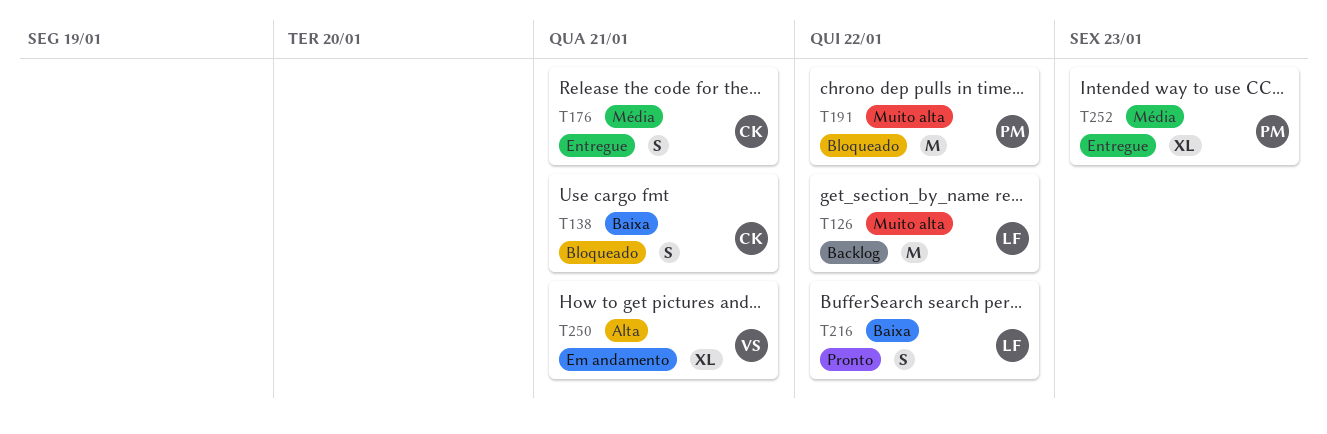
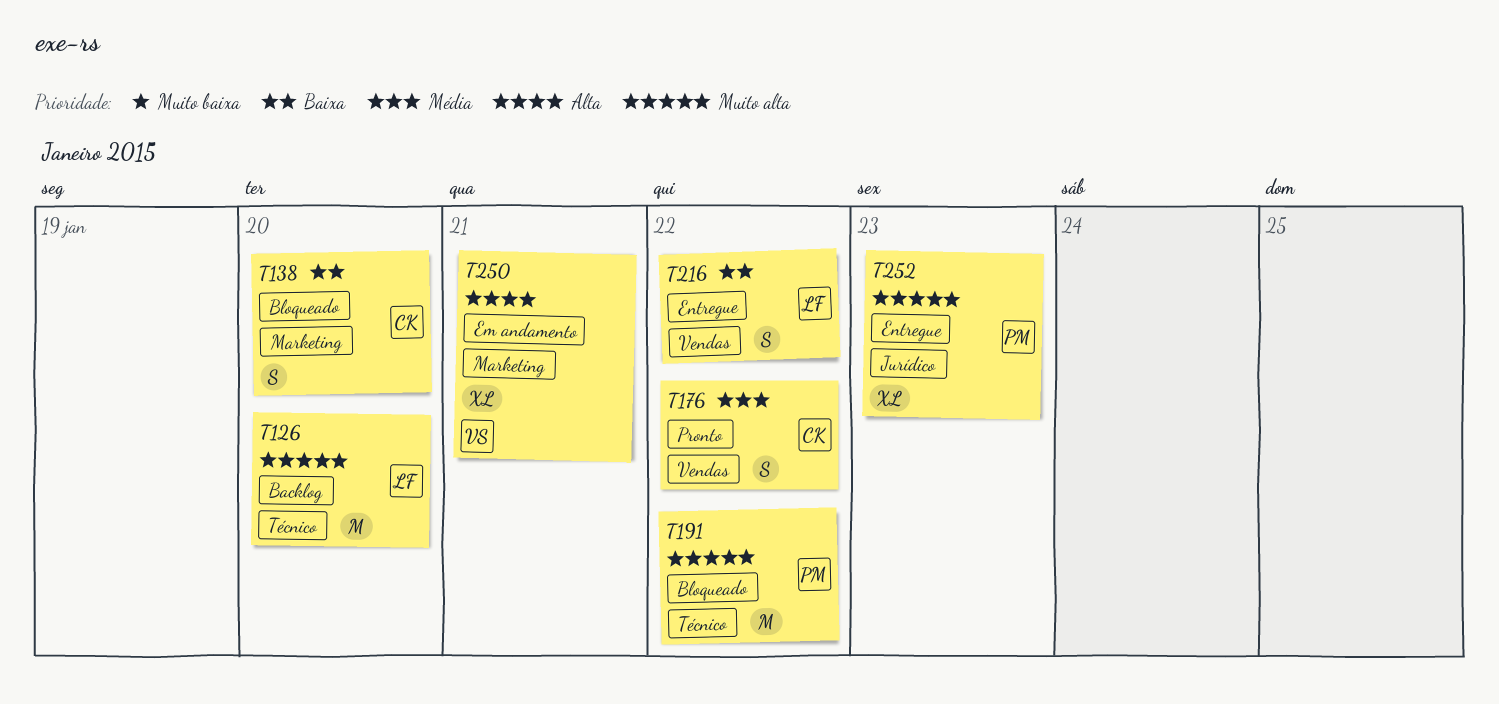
T126, due: Jan 22 -> Jan 20
T138, due: Jan 21 -> Jan 20
T176, status: Entregue -> Pronto
T176, due: Jan 21 -> Jan 22
T216, status: Pronto -> Entregue
T252, priority: Média -> Muito alta

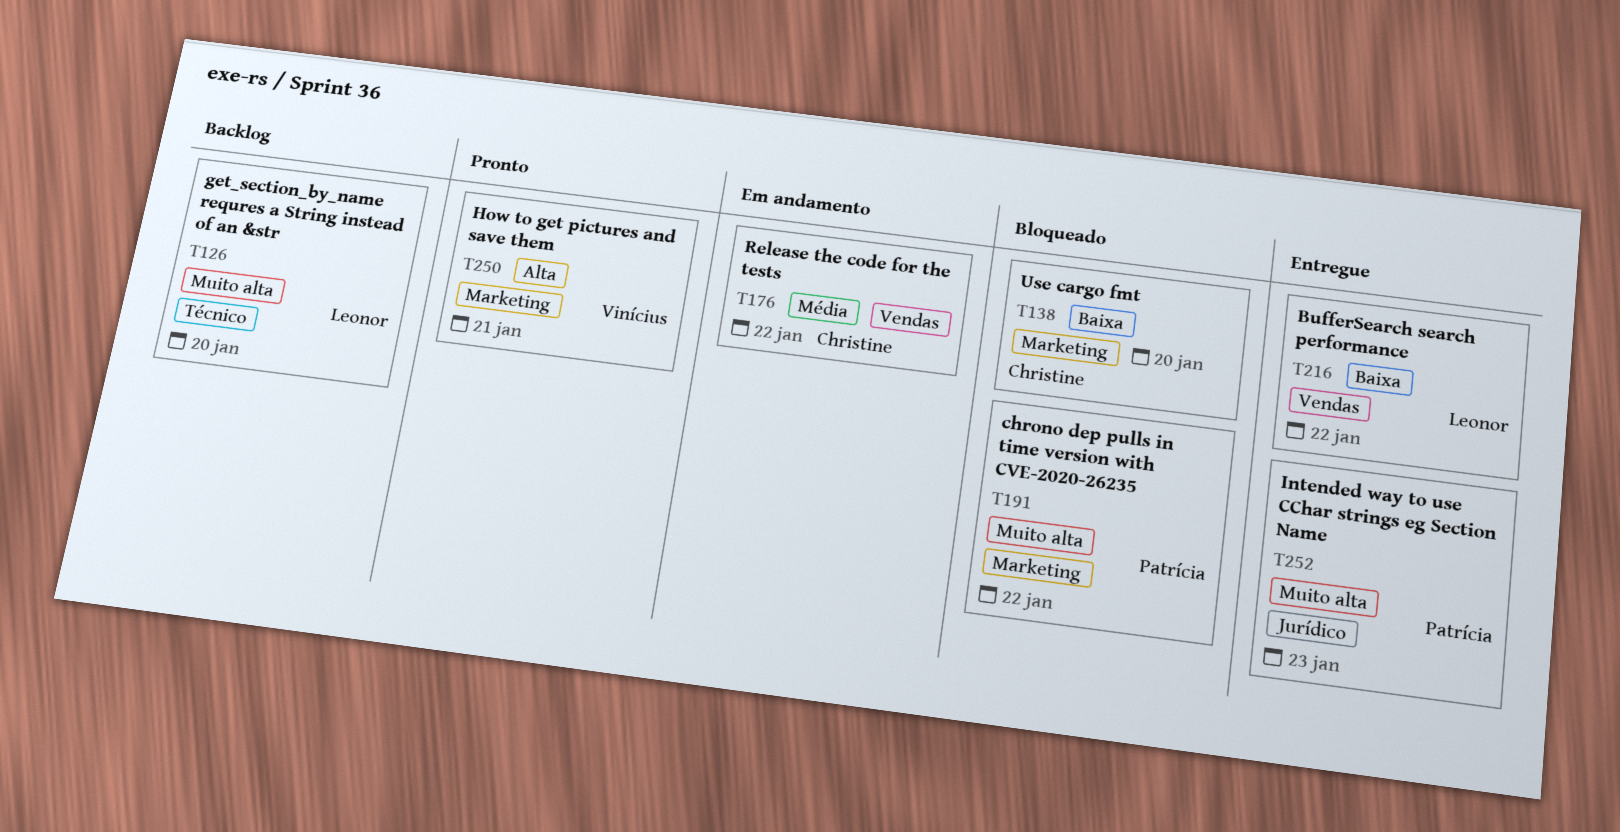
T176, status: Pronto -> Em andamento
T191, label: Técnico -> Marketing
T250, status: Em andamento -> Pronto

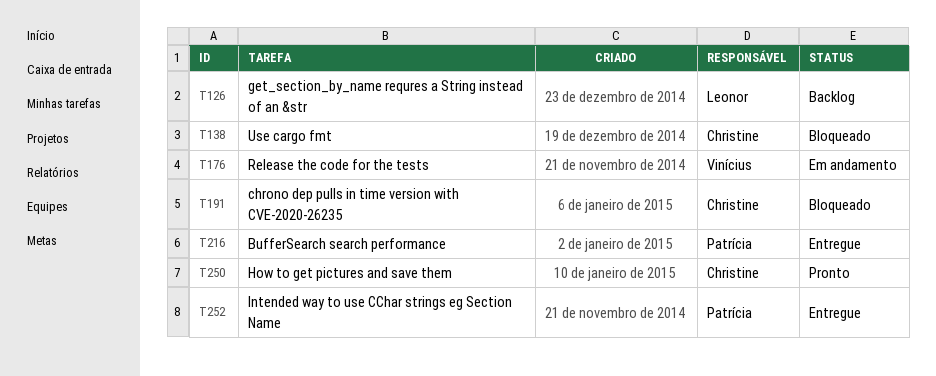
T176, owner: Christine -> Vinícius
T191, owner: Patrícia -> Christine
T216, owner: Leonor -> Patrícia
T250, owner: Vinícius -> Christine

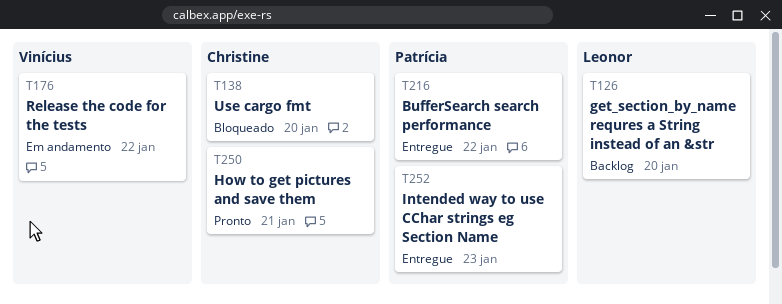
T191: present -> none

